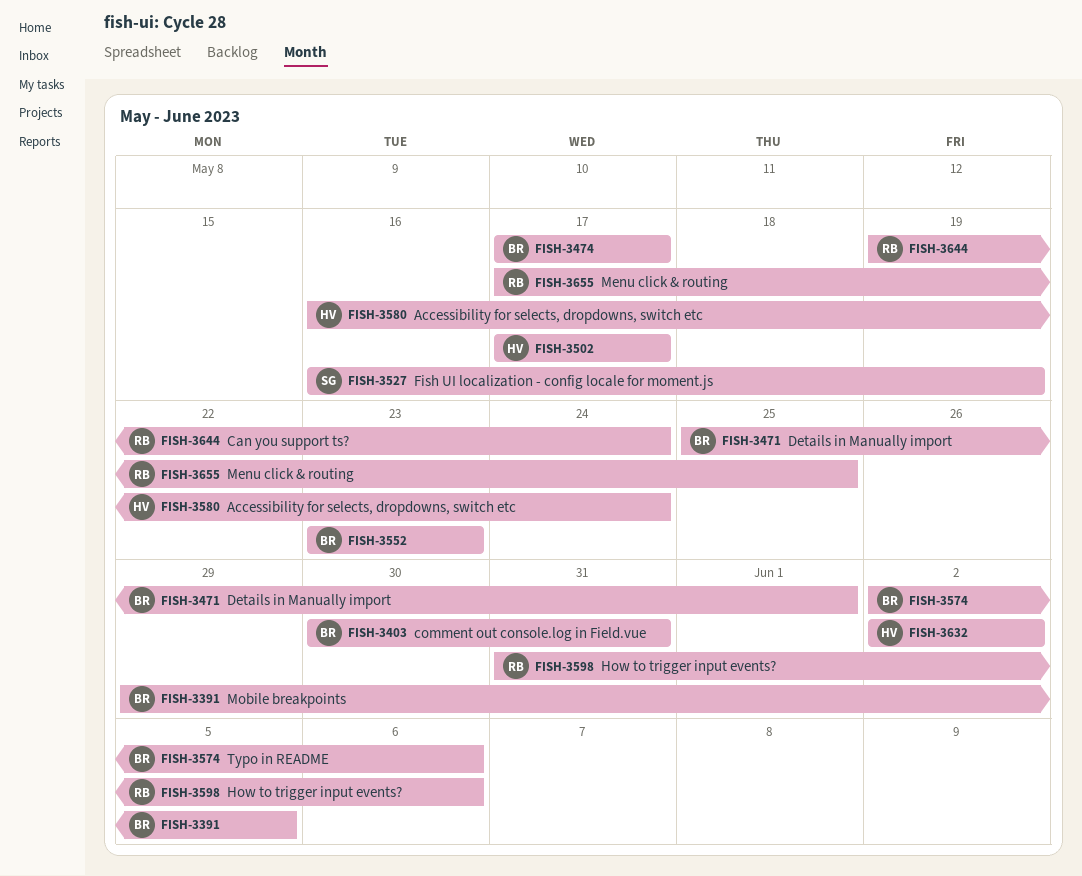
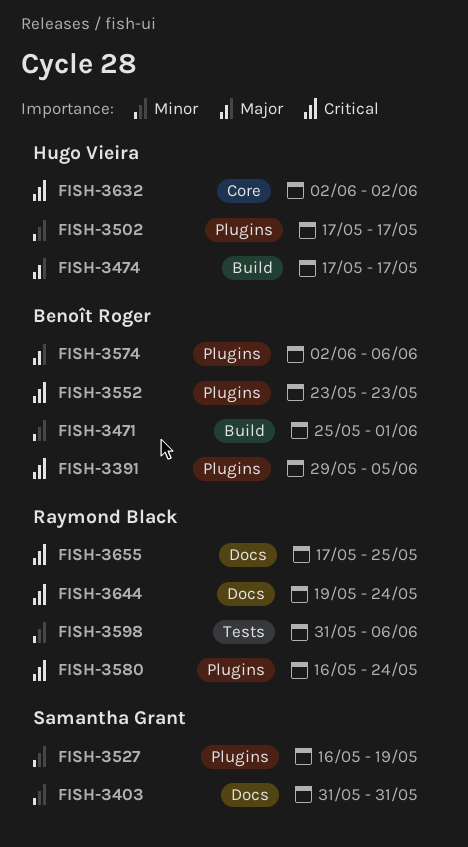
FISH-3403, owner: Benoît Roger -> Samantha Grant
FISH-3403, start: May 30 -> May 31
FISH-3474, owner: Benoît Roger -> Hugo Vieira
FISH-3580, owner: Hugo Vieira -> Raymond Black

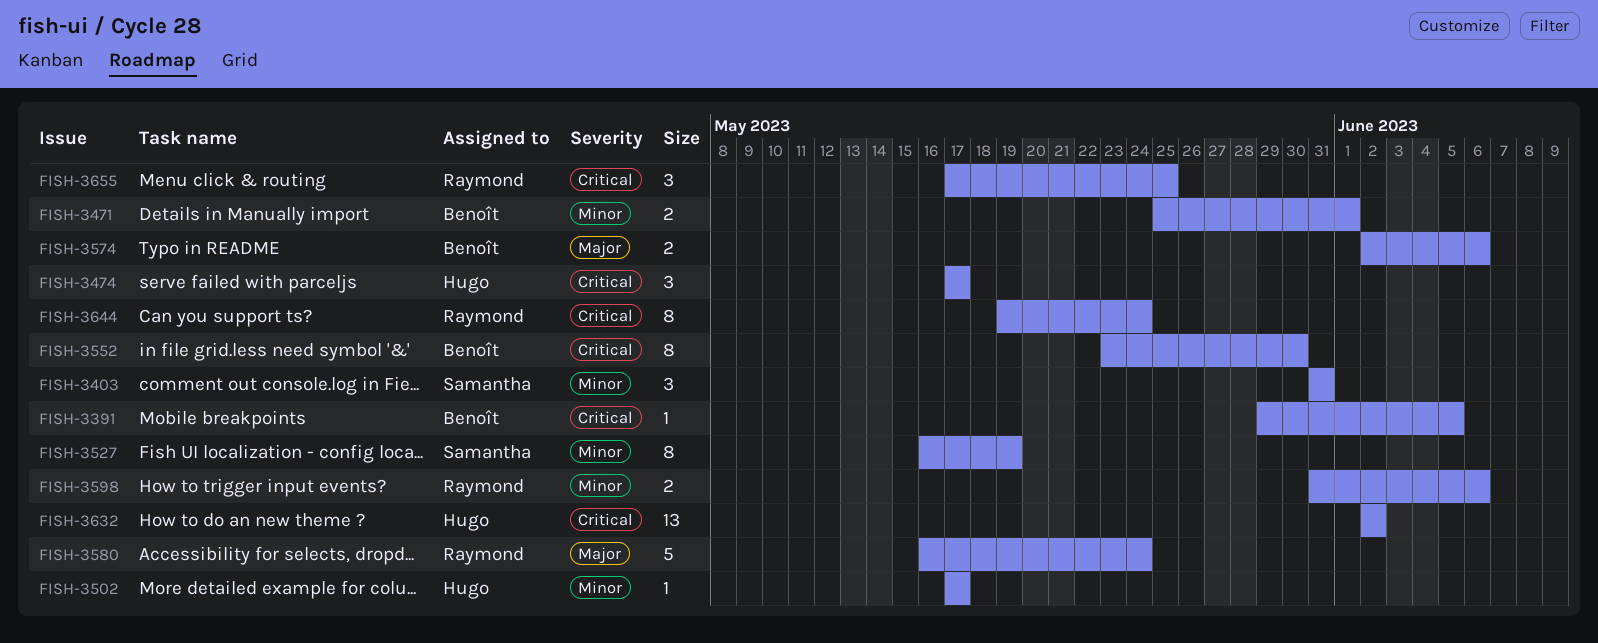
FISH-3474, priority: Major -> Critical
FISH-3552, due: May 23 -> May 30
FISH-3580, priority: Critical -> Major

